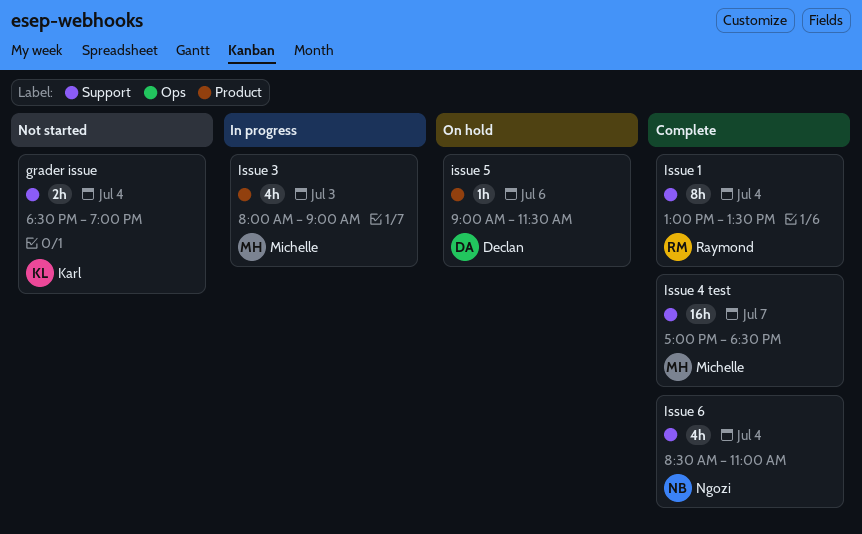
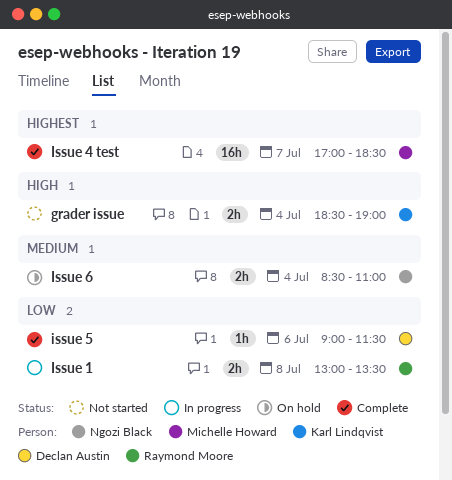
Issue 1, status: Complete -> In progress
Issue 1, estimate: 8h -> 2h
Issue 1, day: Jul 4 -> Jul 8
Issue 3: present -> none
issue 5, status: On hold -> Complete
Issue 6, status: Complete -> On hold
Issue 6, estimate: 4h -> 2h

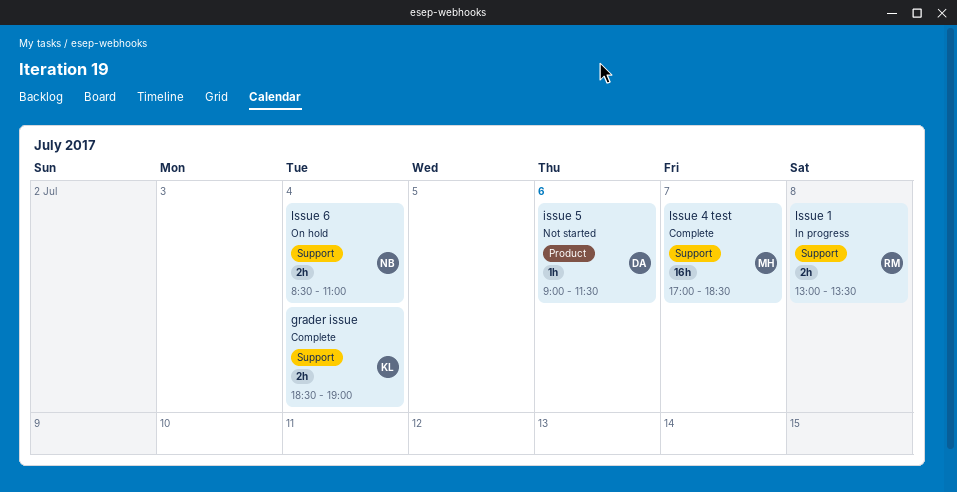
grader issue, status: Not started -> Complete
issue 5, status: Complete -> Not started

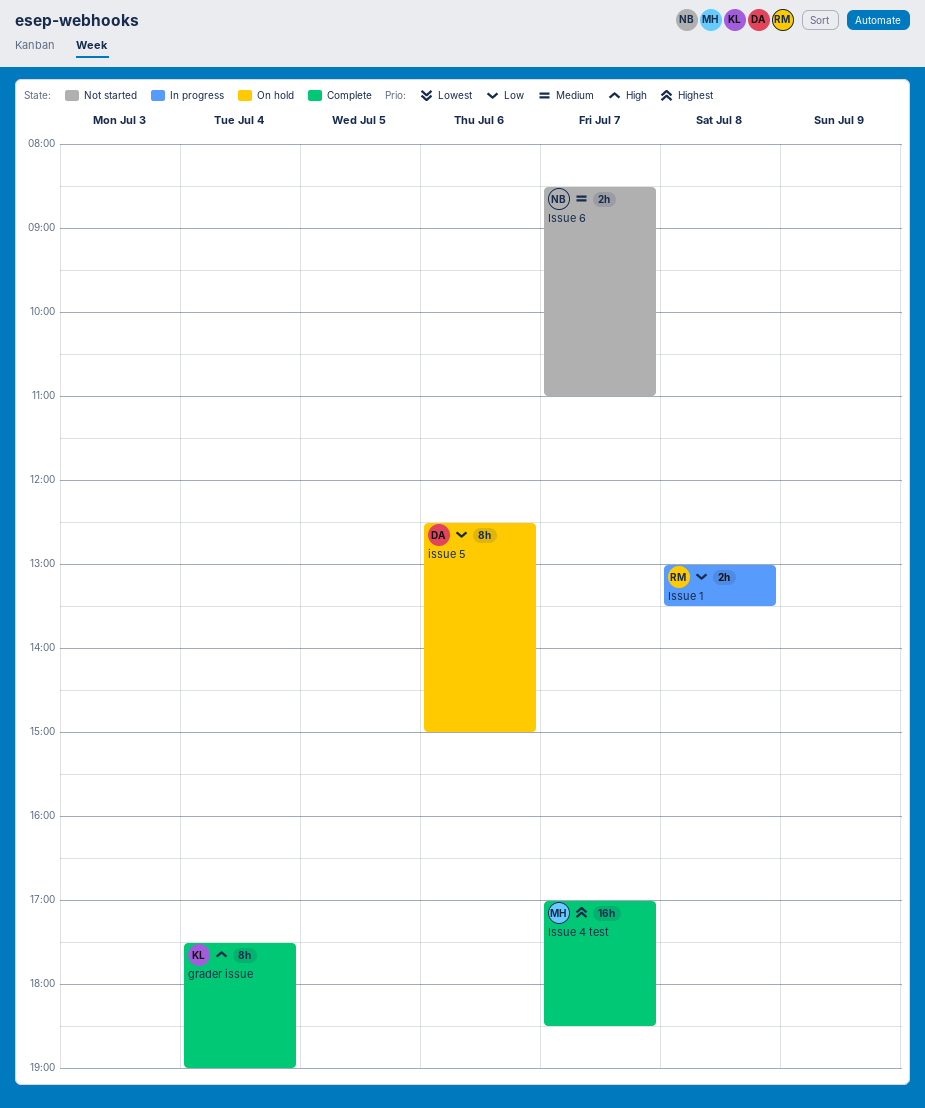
grader issue, estimate: 2h -> 8h
grader issue, begins: 18:30 -> 17:30
issue 5, status: Not started -> On hold
issue 5, estimate: 1h -> 8h
issue 5, begins: 09:00 -> 12:30
issue 5, ends: 11:30 -> 15:00
Issue 6, status: On hold -> Not started
Issue 6, day: Jul 4 -> Jul 7

